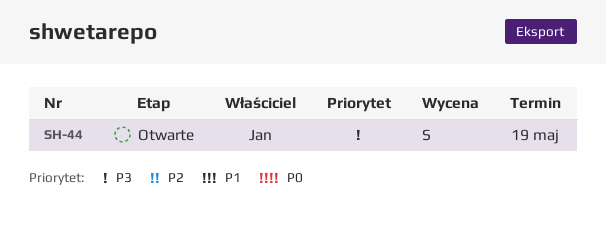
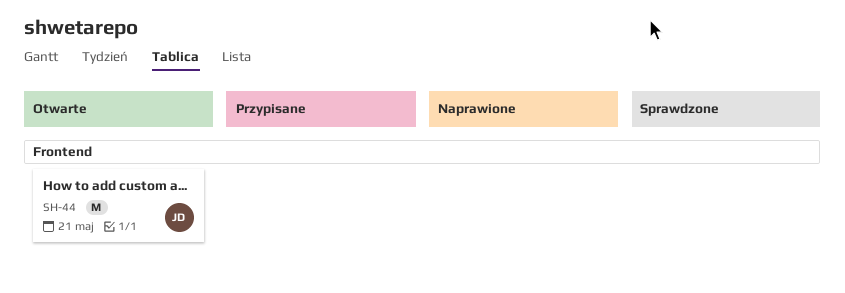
SH-44, estimate: S -> M
SH-44, due: May 19 -> May 21

